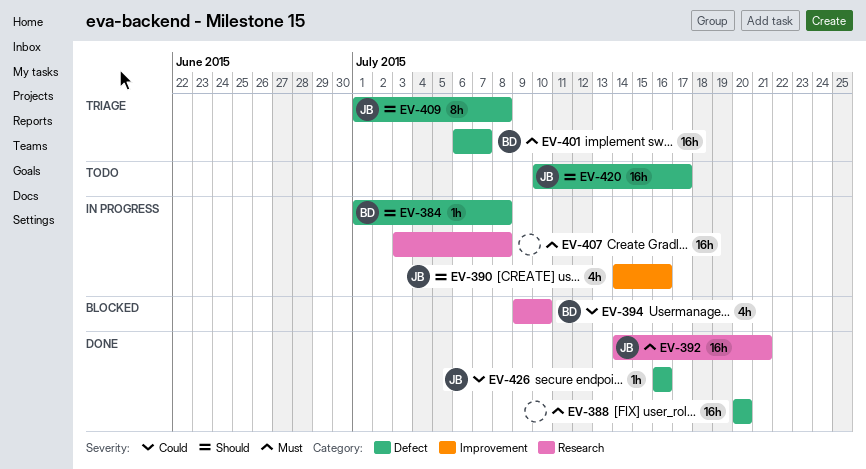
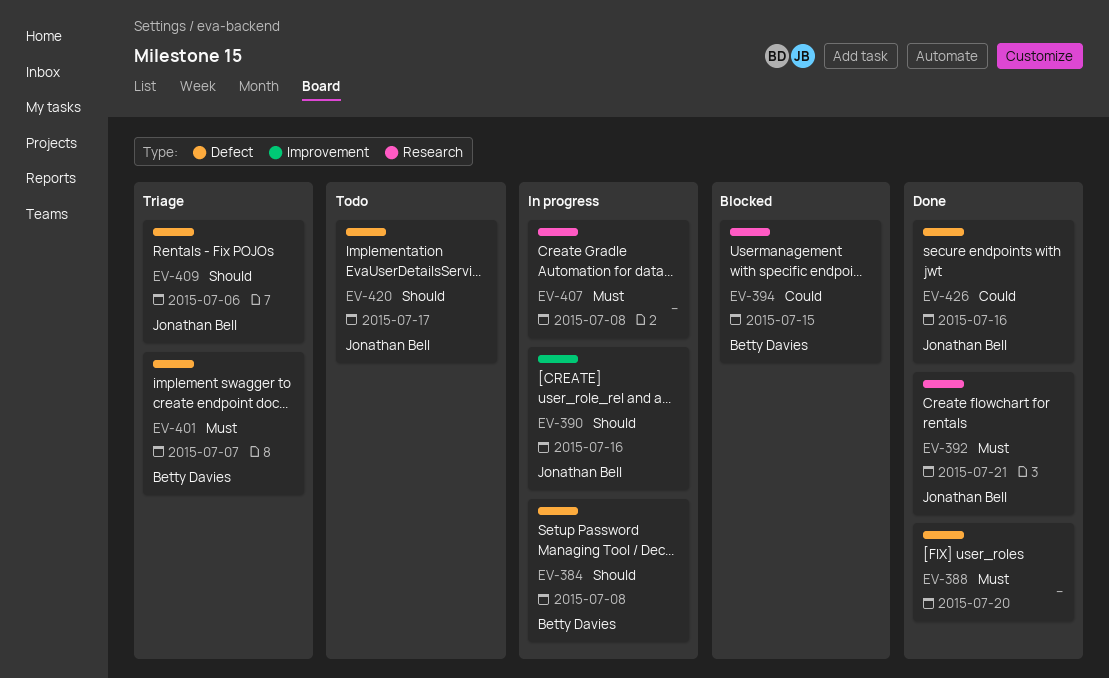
EV-394, due: Jul 10 -> Jul 15
EV-409, due: Jul 8 -> Jul 6

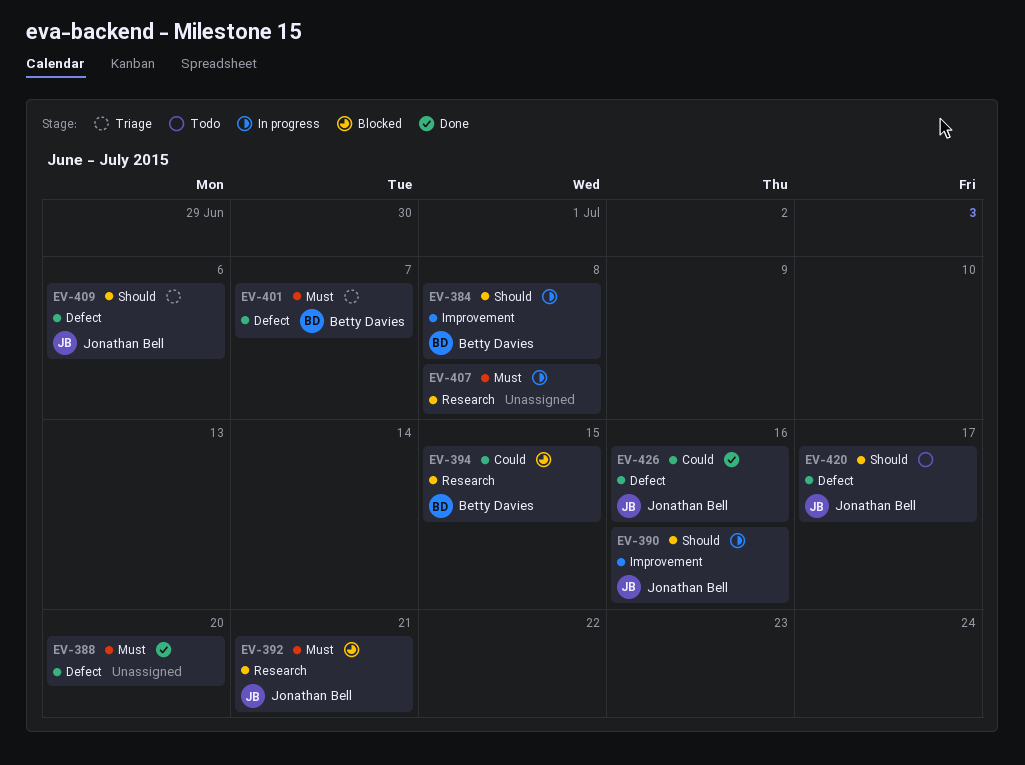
EV-384, label: Defect -> Improvement
EV-392, status: Done -> Blocked

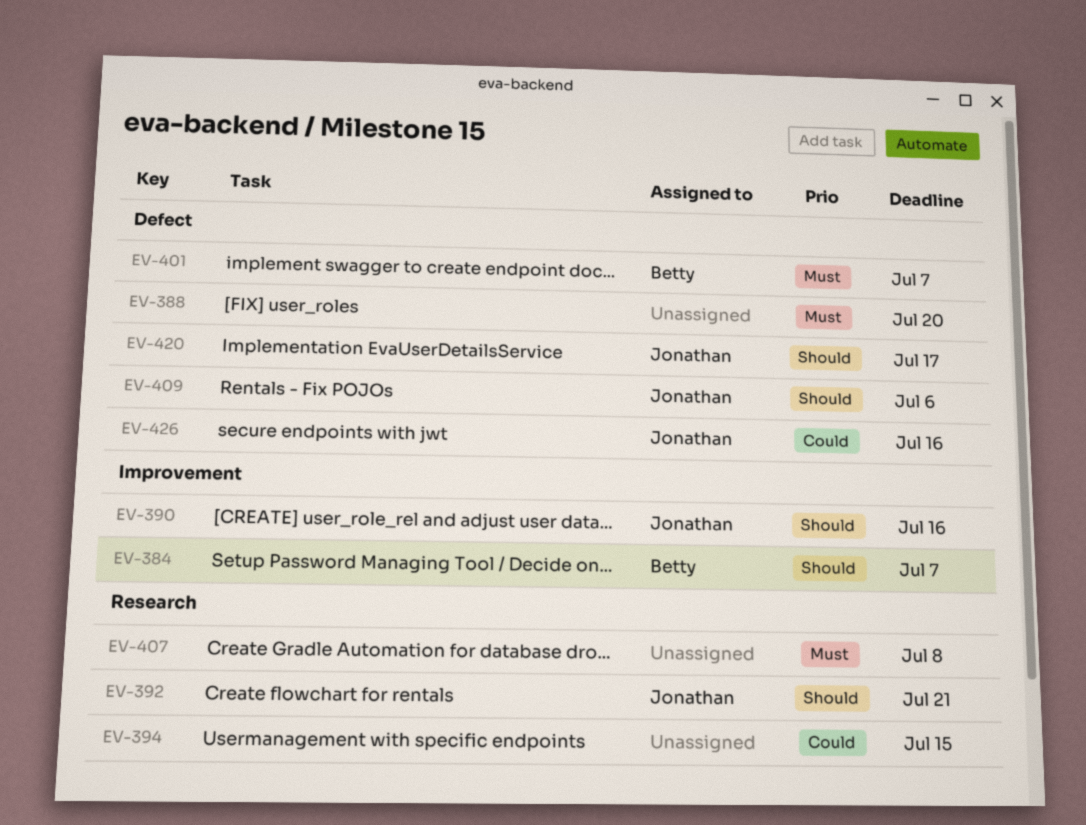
EV-384, due: Jul 8 -> Jul 7
EV-392, priority: Must -> Should
EV-394, owner: Betty Davies -> none

